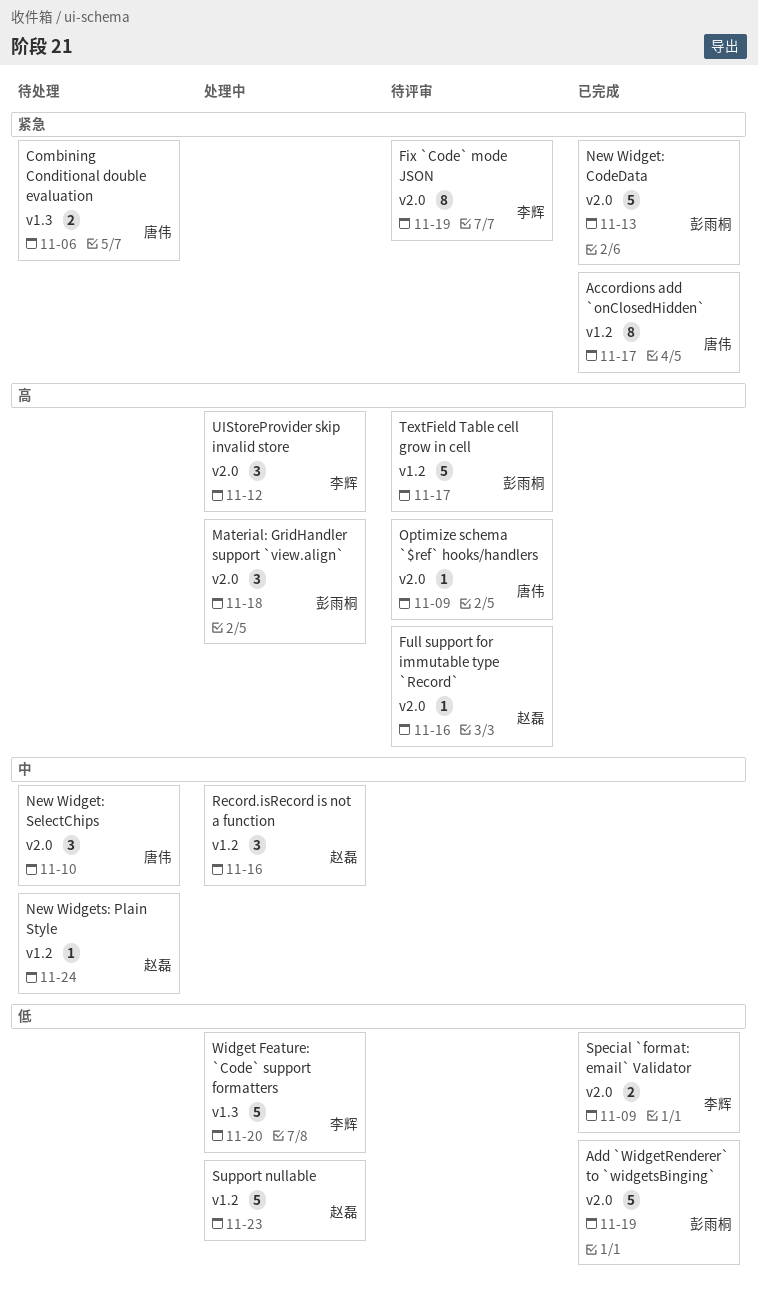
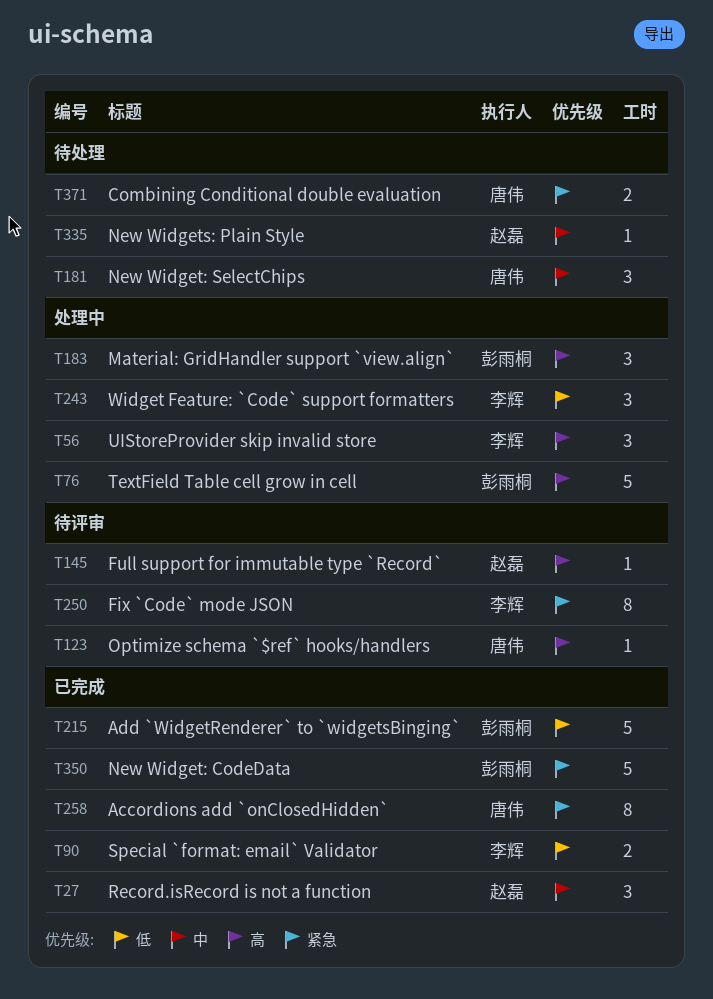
Record.isRecord is not a function, status: 处理中 -> 已完成
Support nullable: present -> none
TextField Table cell grow in cell, status: 待评审 -> 处理中
Widget Feature: `Code` support formatters, estimate: 5 -> 3

